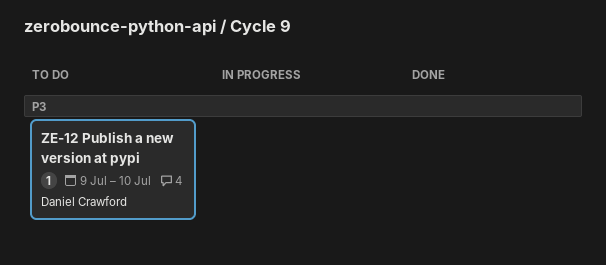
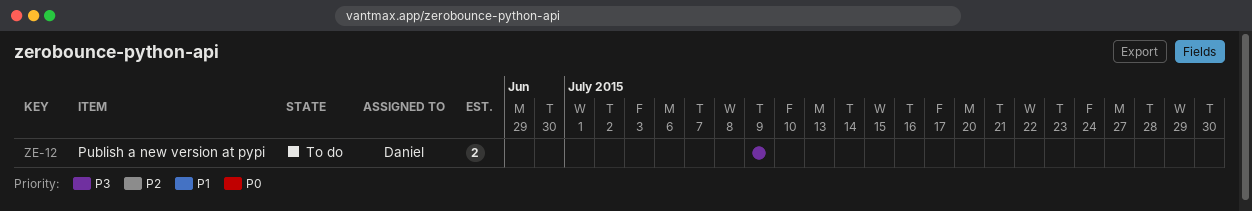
ZE-12, estimate: 1 -> 2
ZE-12, due: Jul 10 -> Jul 9

